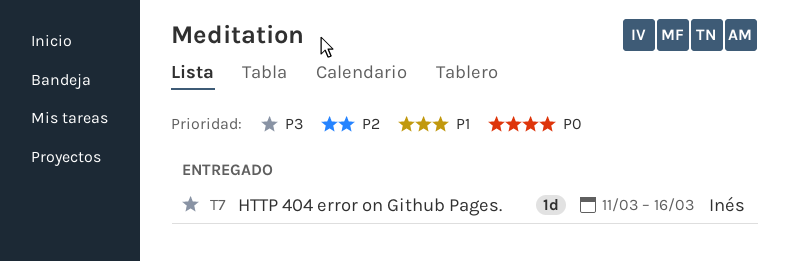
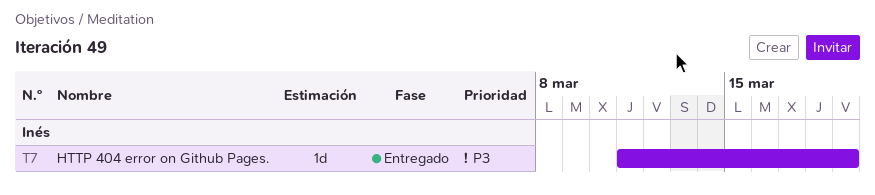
T7, due: Mar 16 -> Mar 19

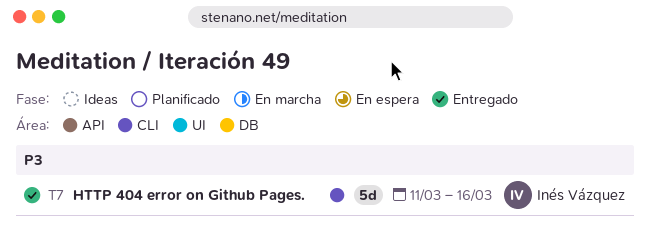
T7, estimate: 1d -> 5d
T7, due: Mar 19 -> Mar 16

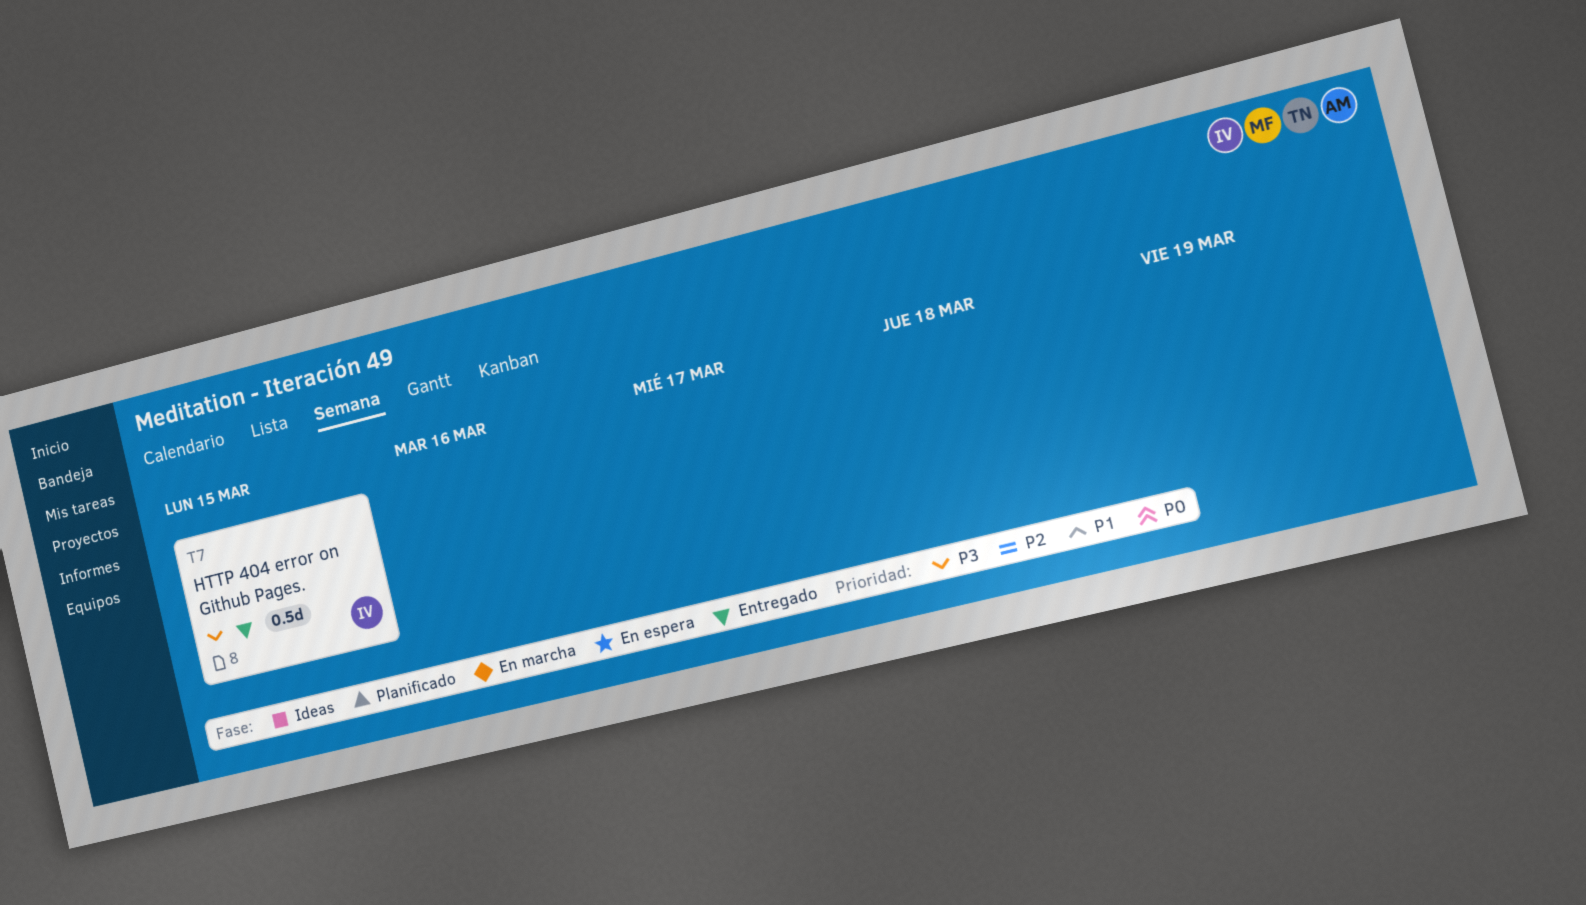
T7, estimate: 5d -> 0.5d
T7, due: Mar 16 -> Mar 15

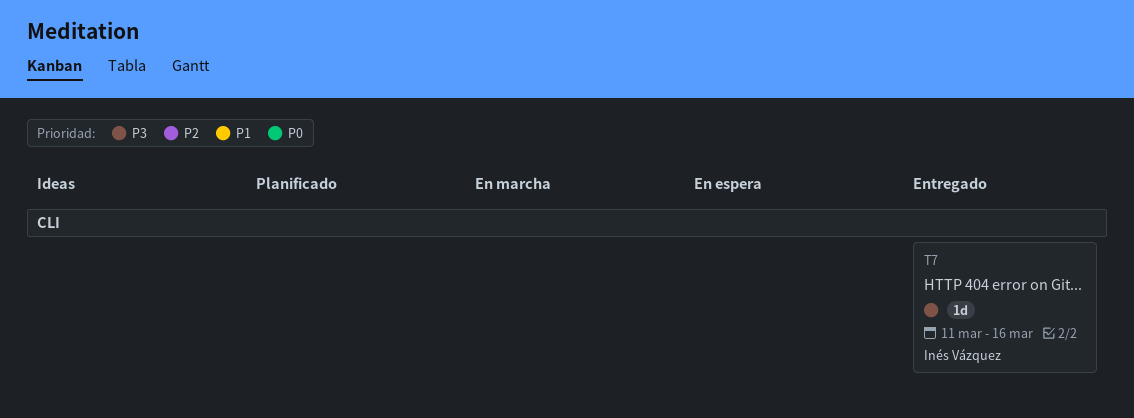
T7, estimate: 0.5d -> 1d
T7, due: Mar 15 -> Mar 16

